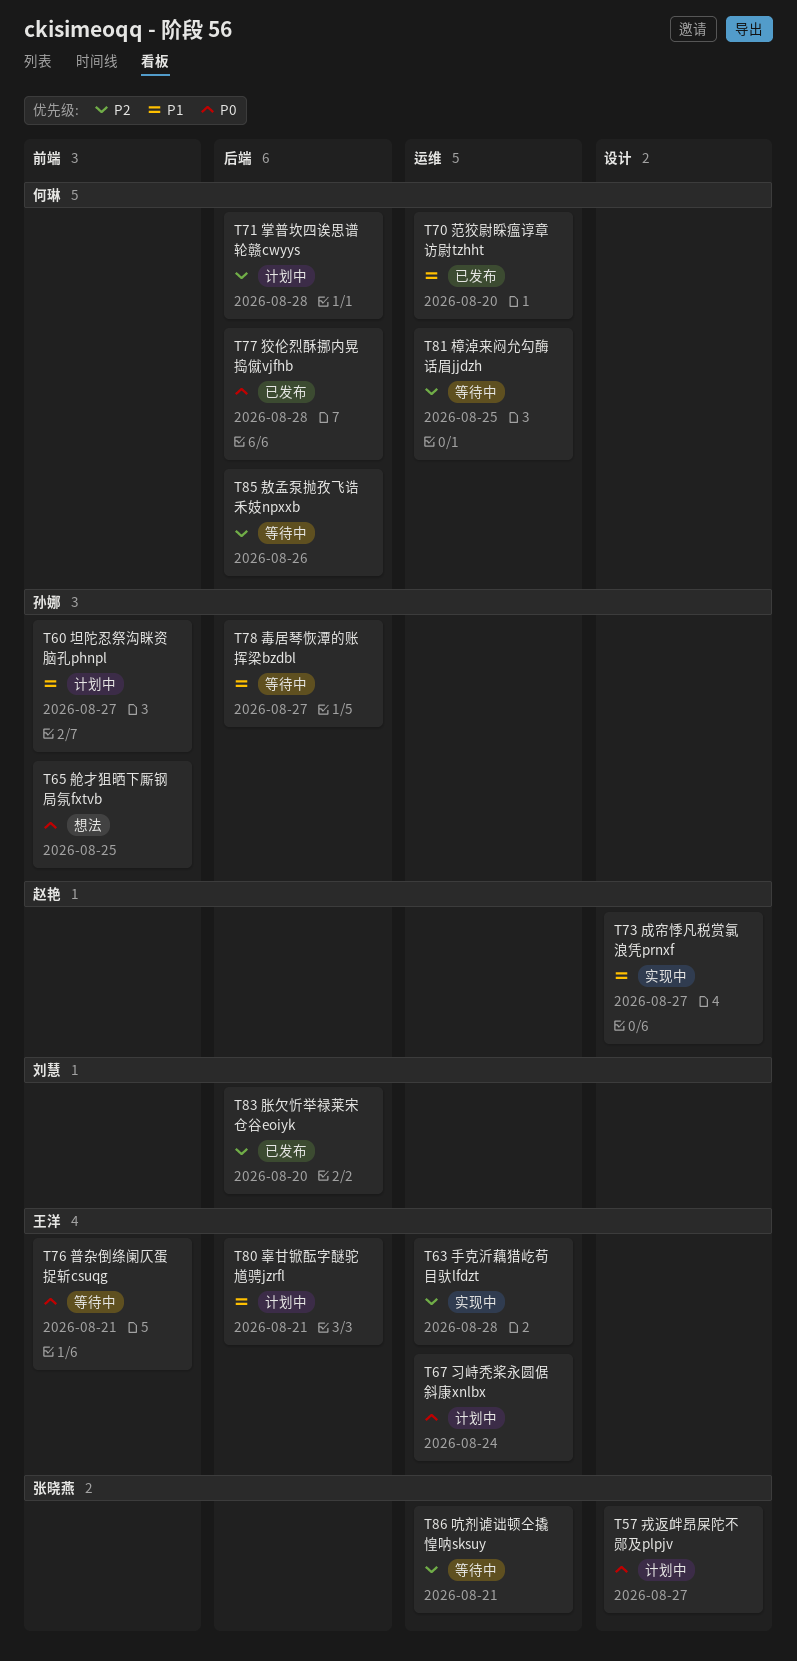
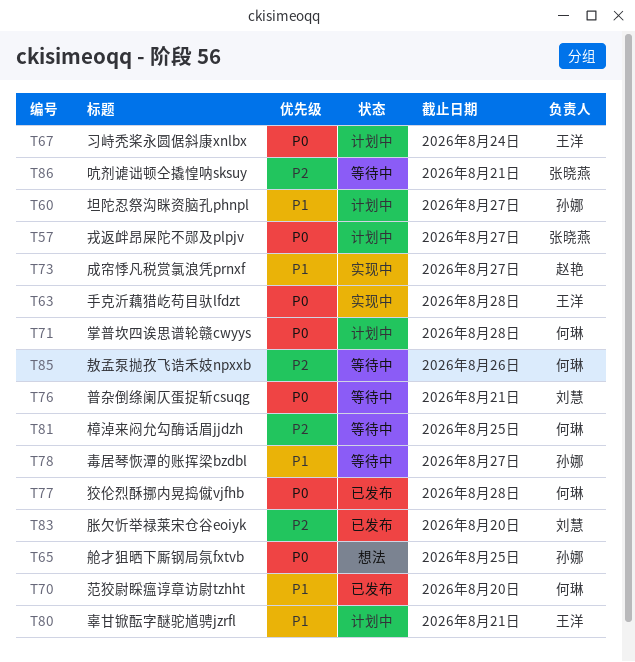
T63, priority: P2 -> P0
T71, priority: P2 -> P0
T76, owner: 王洋 -> 刘慧

